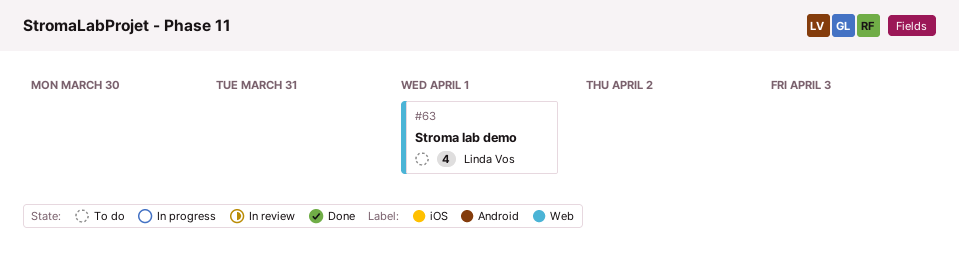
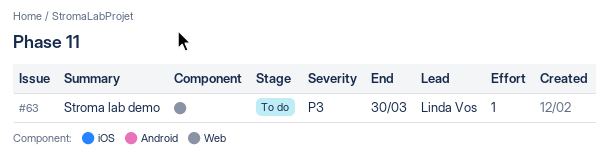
#63, estimate: 4 -> 1
#63, due: Apr 1 -> Mar 30

